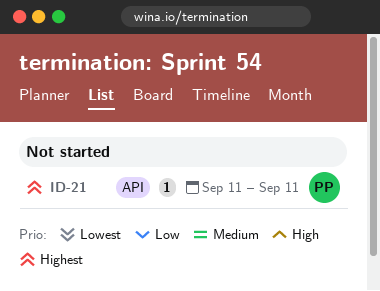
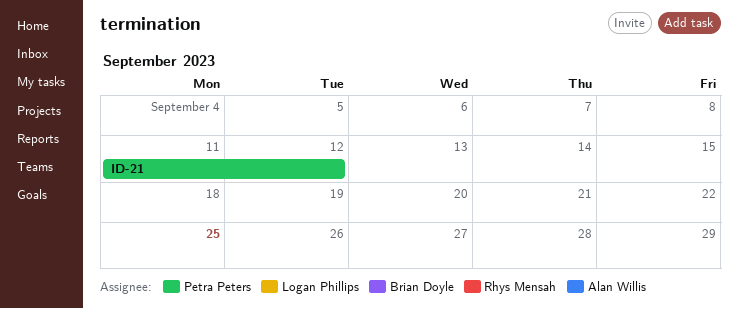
ID-21, due: Sep 11 -> Sep 12

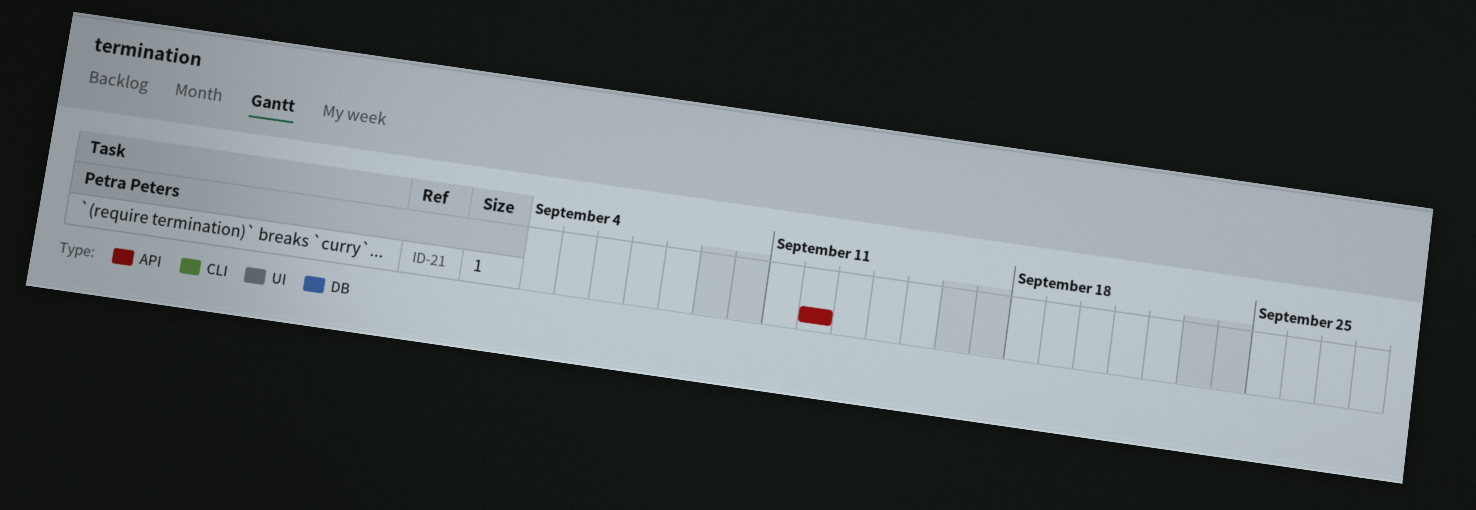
ID-21, start: Sep 11 -> Sep 12

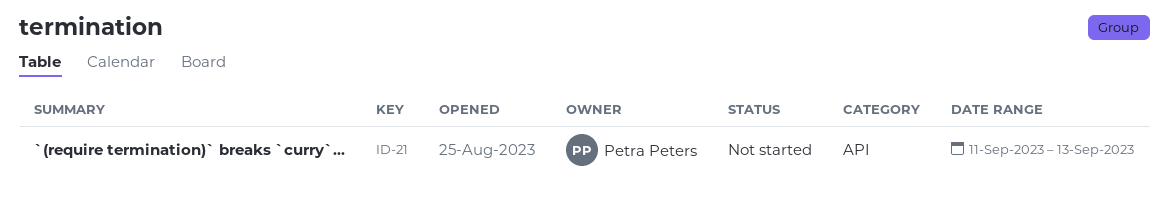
ID-21, start: Sep 12 -> Sep 11
ID-21, due: Sep 12 -> Sep 13

